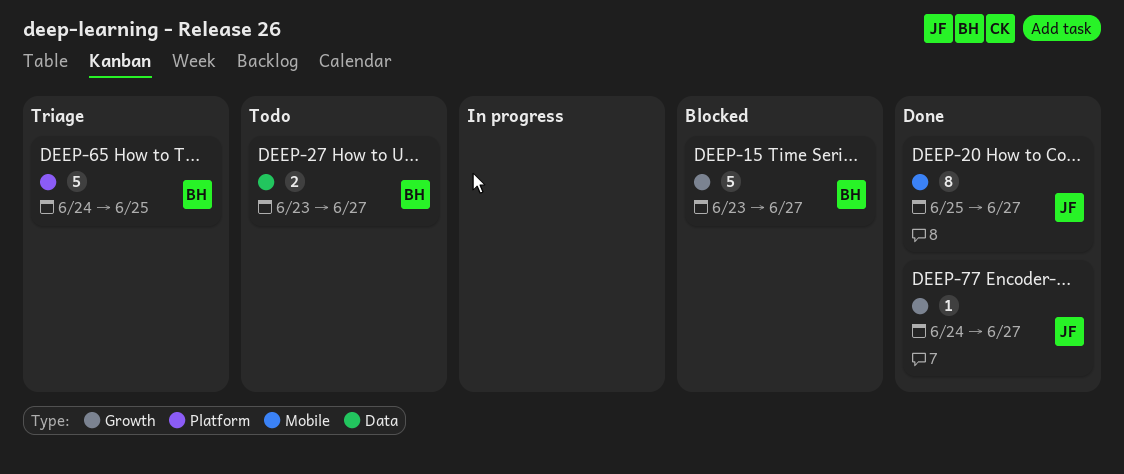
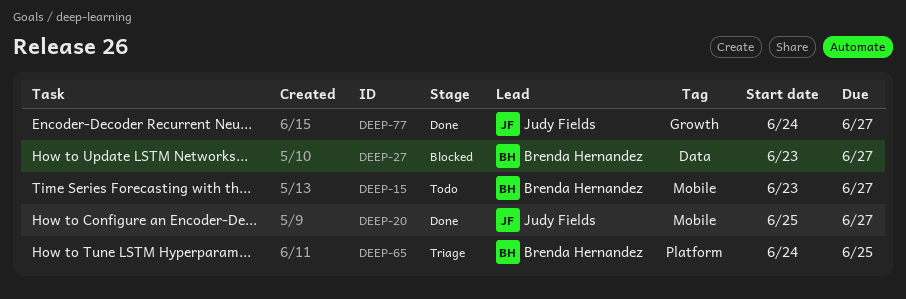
DEEP-15, status: Blocked -> Todo
DEEP-15, label: Growth -> Mobile
DEEP-27, status: Todo -> Blocked

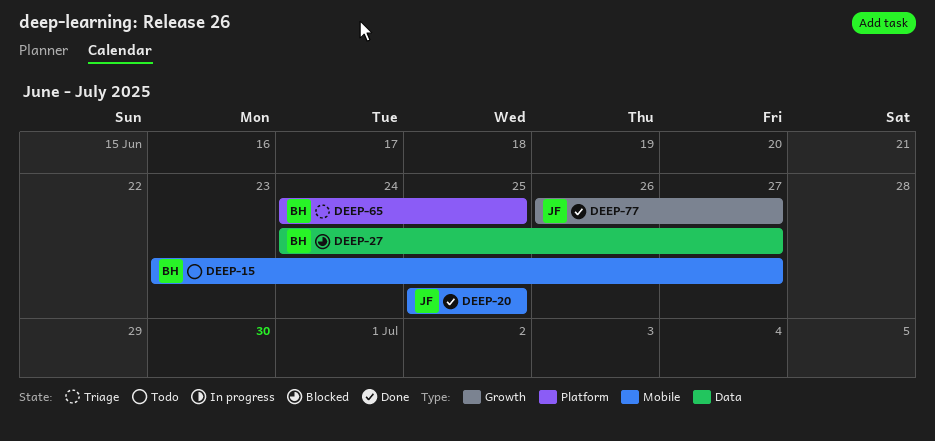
DEEP-20, due: Jun 27 -> Jun 25
DEEP-27, start: Jun 23 -> Jun 24
DEEP-77, start: Jun 24 -> Jun 26

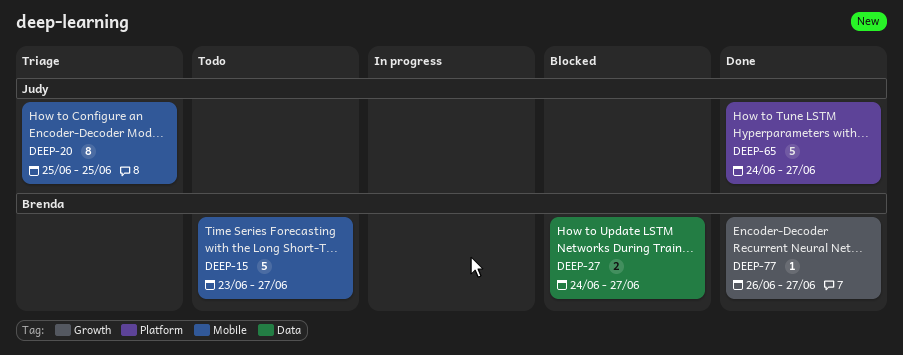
DEEP-20, status: Done -> Triage
DEEP-65, status: Triage -> Done
DEEP-65, owner: Brenda -> Judy
DEEP-65, due: Jun 25 -> Jun 27
DEEP-77, owner: Judy -> Brenda

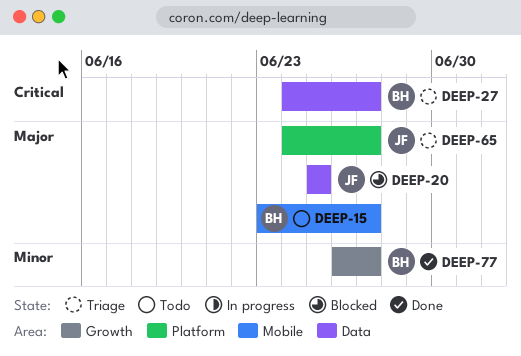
DEEP-20, status: Triage -> Blocked
DEEP-20, label: Mobile -> Data
DEEP-27, status: Blocked -> Triage
DEEP-65, status: Done -> Triage

